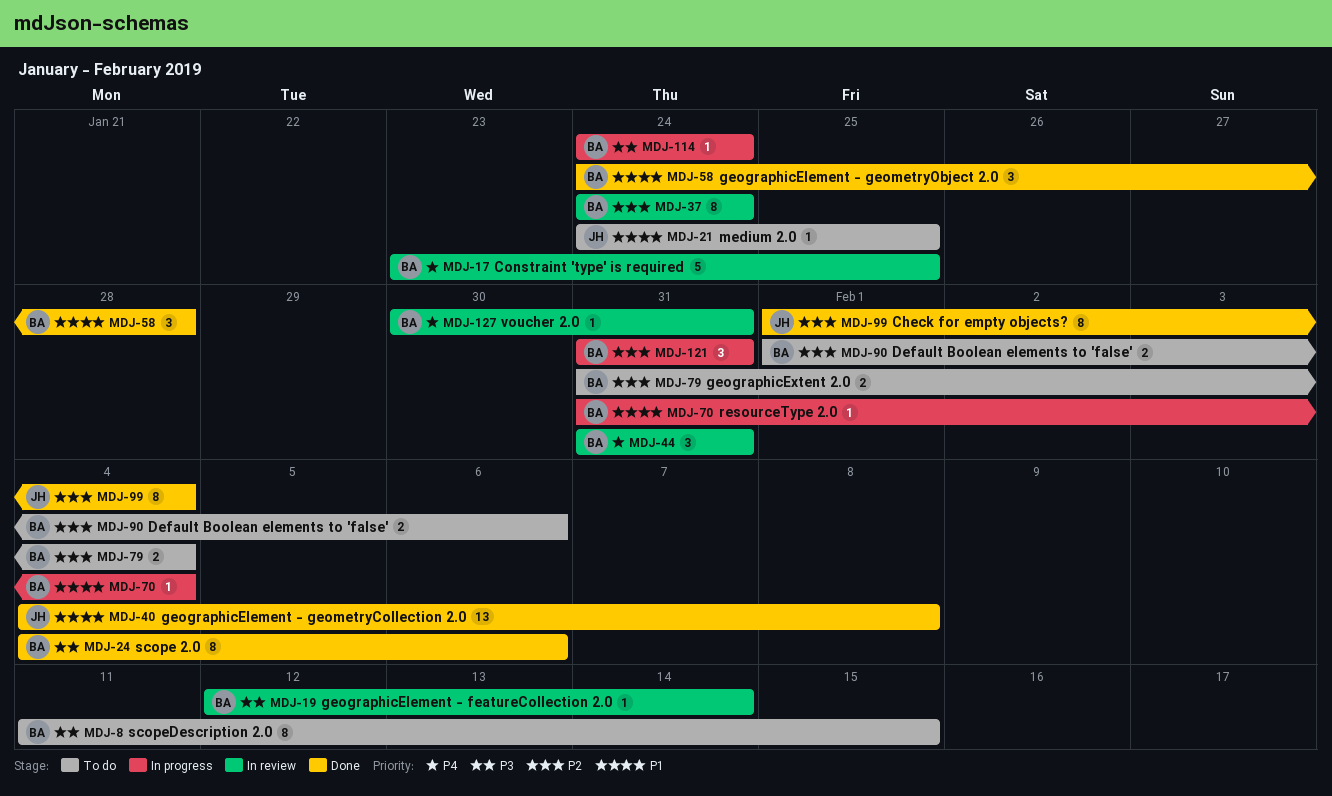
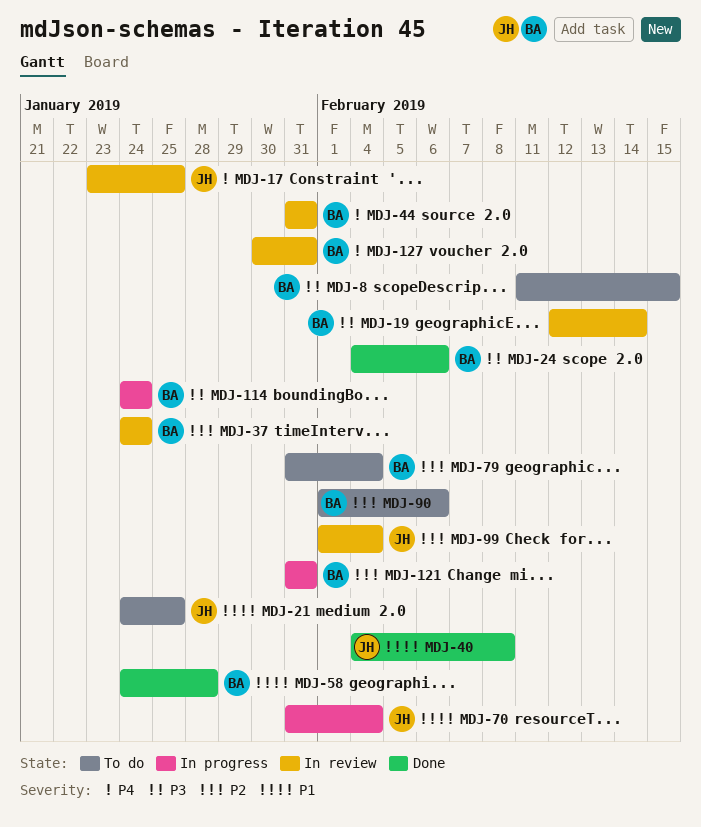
MDJ-17, owner: BA -> JH
MDJ-70, owner: BA -> JH
MDJ-99, status: Done -> In review

